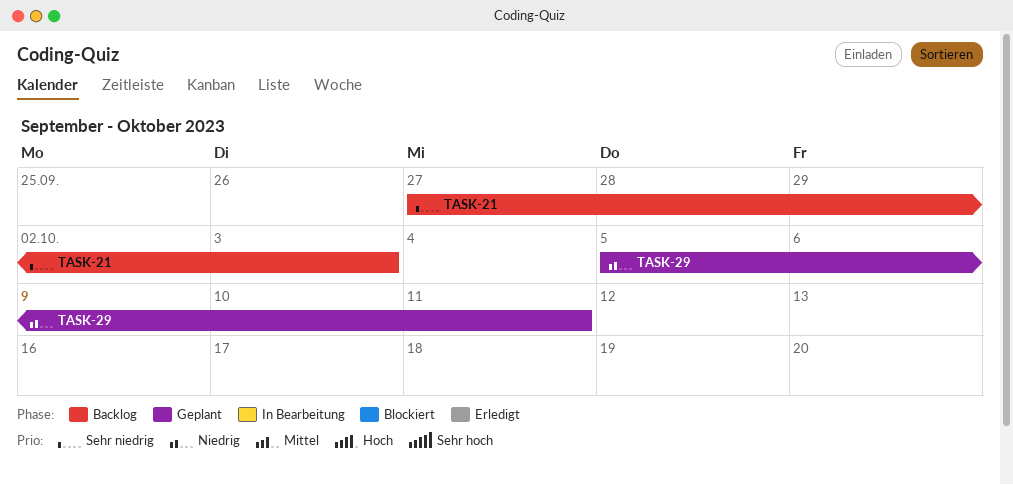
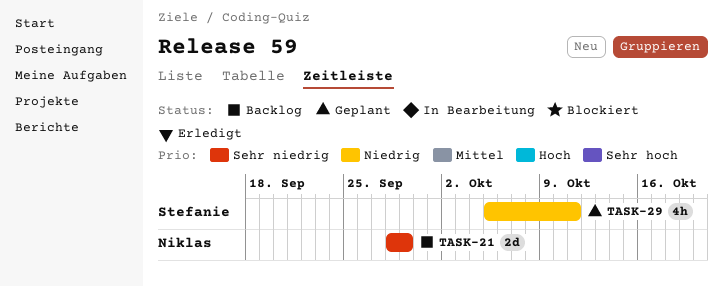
TASK-21, start: Sep 27 -> Sep 28
TASK-21, due: Oct 3 -> Sep 29

